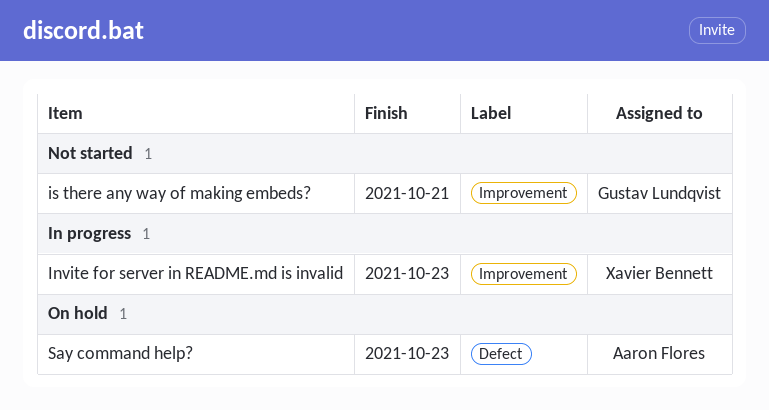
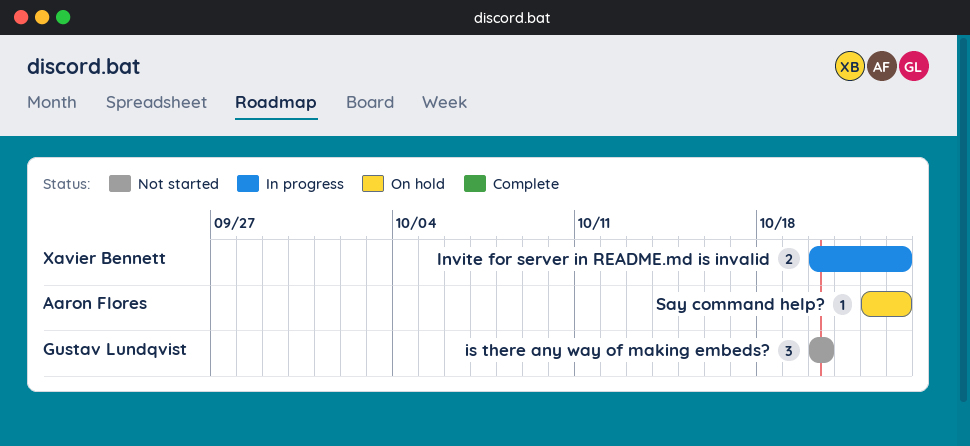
is there any way of making embeds?, due: Oct 21 -> Oct 20

